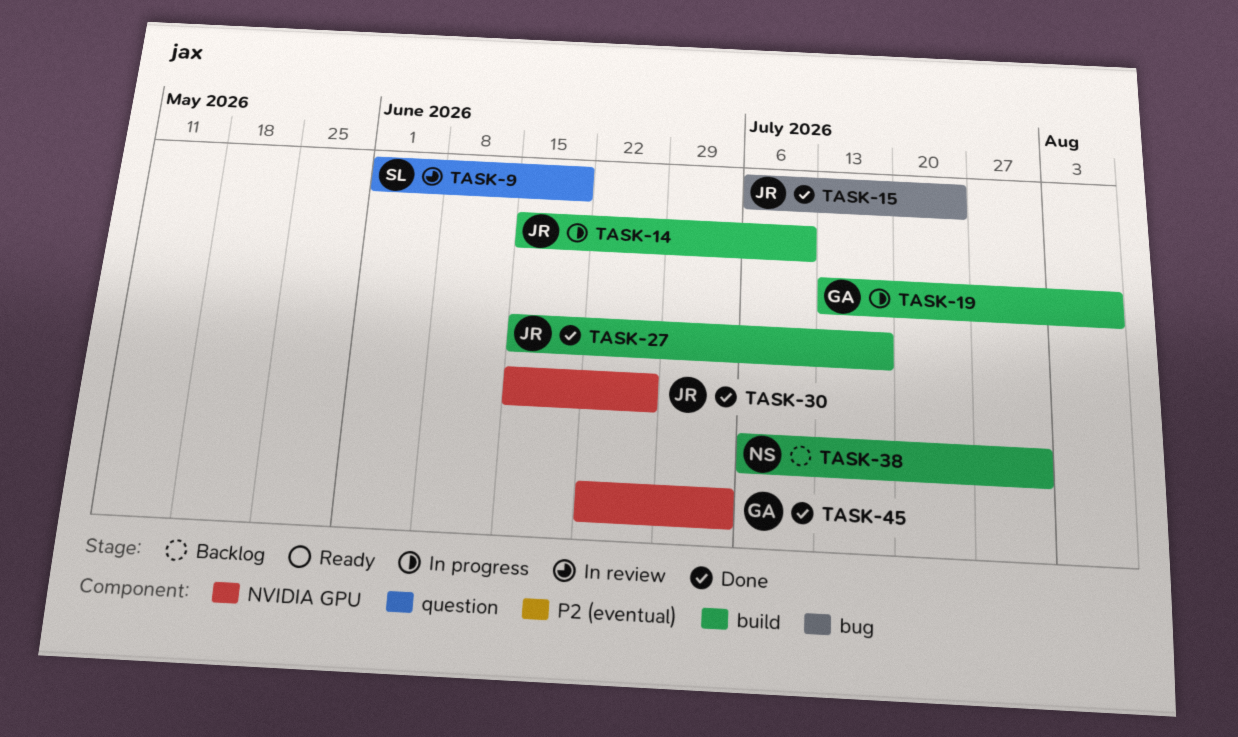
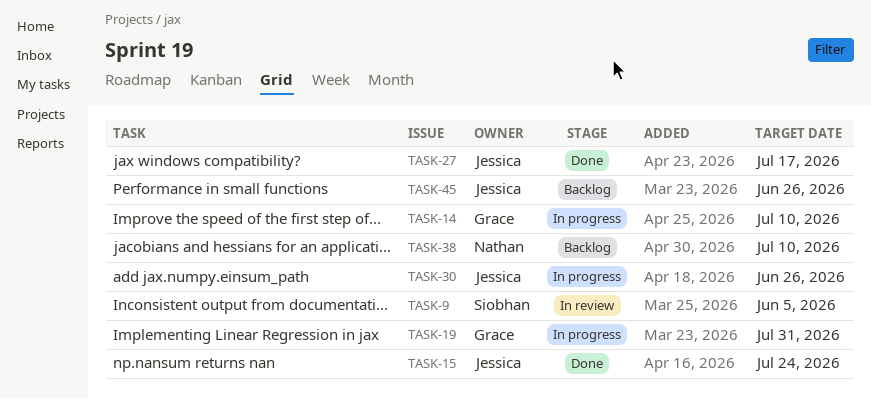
TASK-9, due: Jun 19 -> Jun 5
TASK-14, owner: Jessica -> Grace
TASK-19, due: Aug 7 -> Jul 31
TASK-30, status: Done -> In progress
TASK-38, due: Jul 31 -> Jul 10
TASK-45, status: Done -> Backlog
TASK-45, owner: Grace -> Jessica
TASK-45, due: Jul 3 -> Jun 26

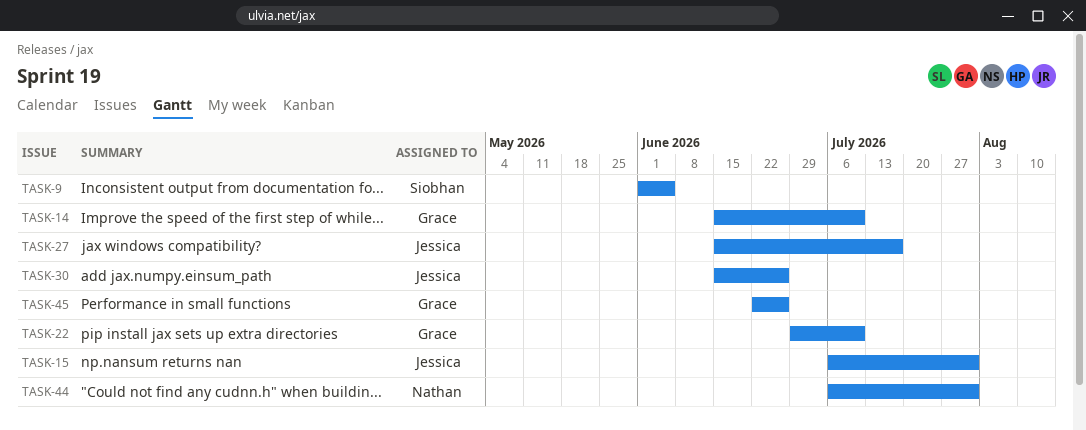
TASK-15, due: Jul 24 -> Jul 31
TASK-19: present -> none
TASK-22: none -> present
TASK-38: present -> none
TASK-44: none -> present
TASK-45, owner: Jessica -> Grace

